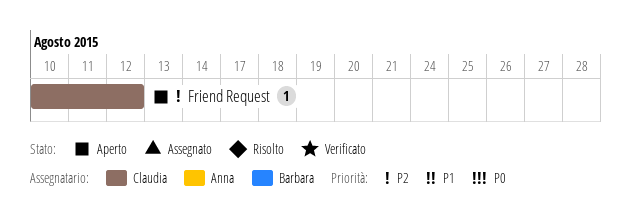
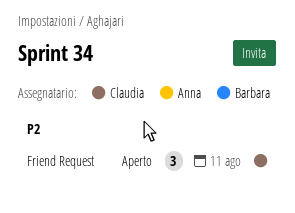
Friend Request, estimate: 1 -> 3
Friend Request, due: Aug 12 -> Aug 11

